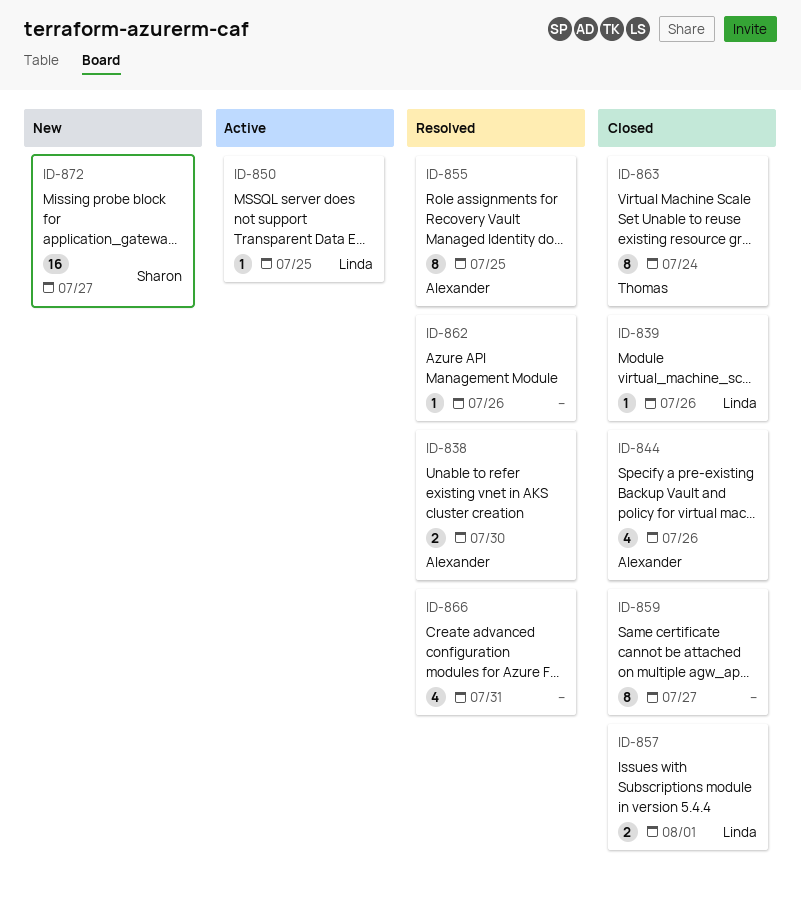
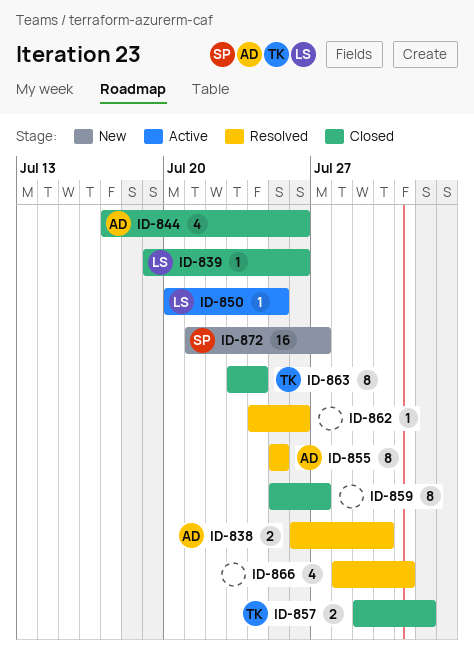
ID-857, owner: Linda -> Thomas

